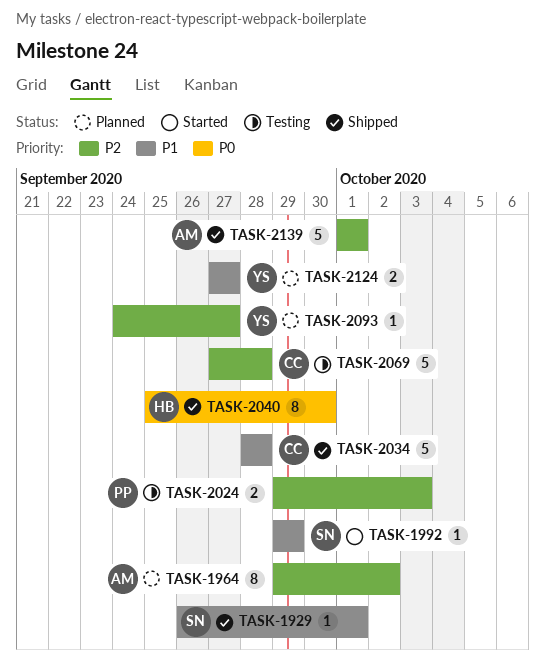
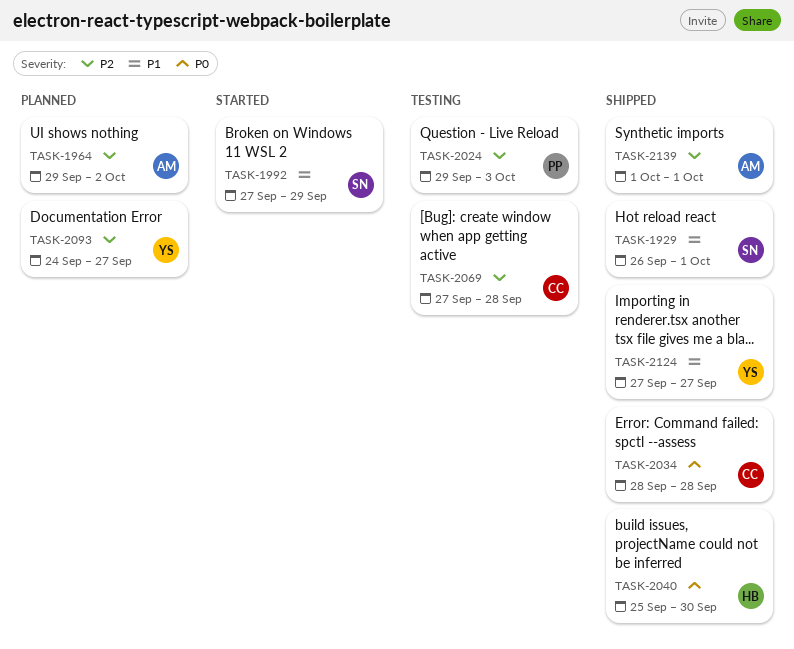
TASK-1992, start: Sep 29 -> Sep 27
TASK-2034, priority: P1 -> P0
TASK-2124, status: Planned -> Shipped

